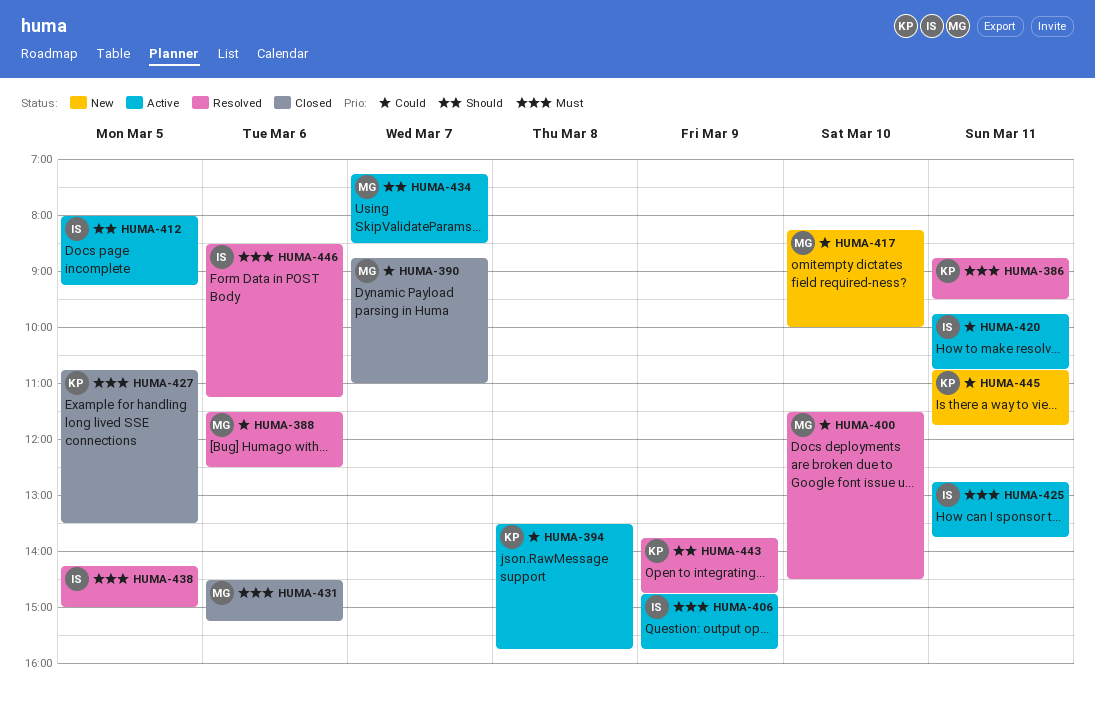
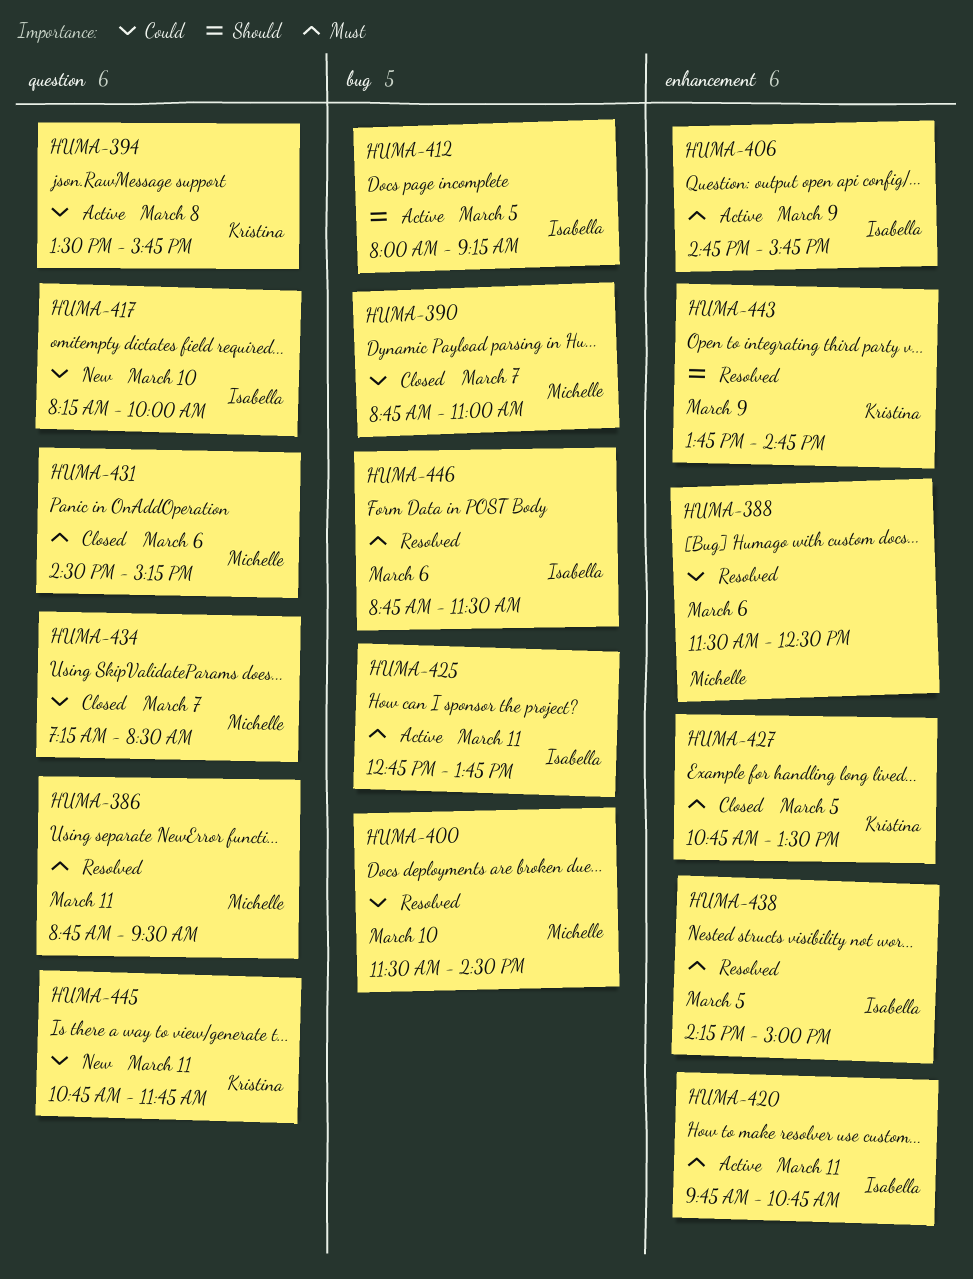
HUMA-386, owner: Kristina -> Michelle
HUMA-417, owner: Michelle -> Isabella
HUMA-420, priority: Could -> Must
HUMA-434, status: Active -> Closed
HUMA-434, priority: Should -> Could
HUMA-446, begins: 08:30 -> 08:45
HUMA-446, ends: 11:15 -> 11:30

